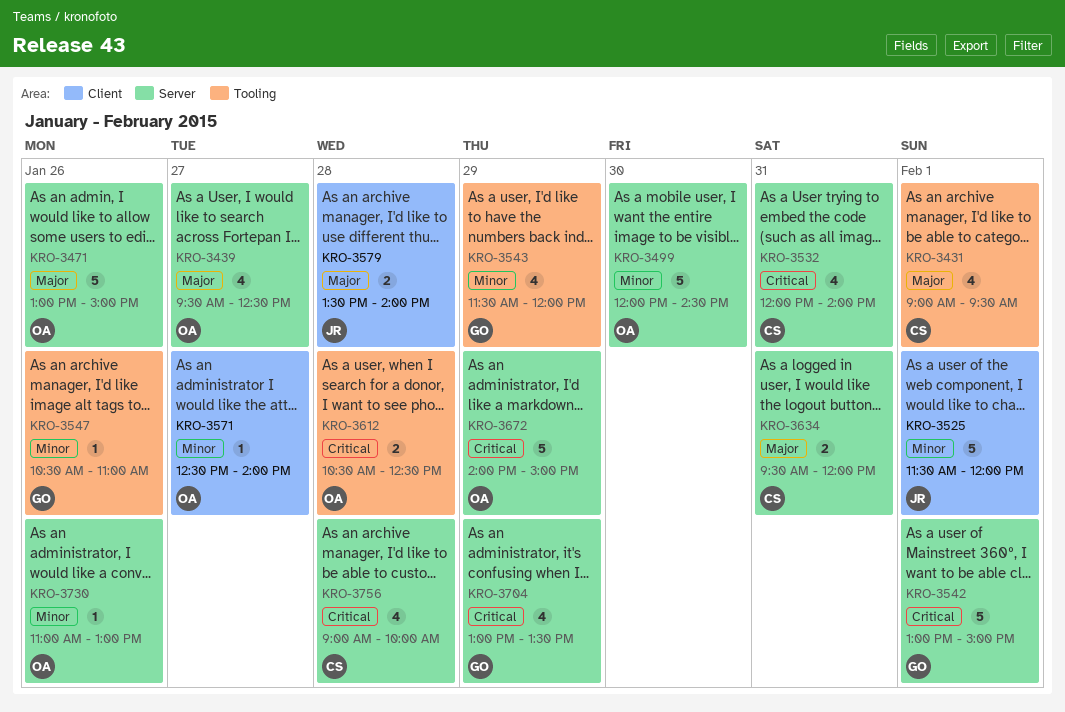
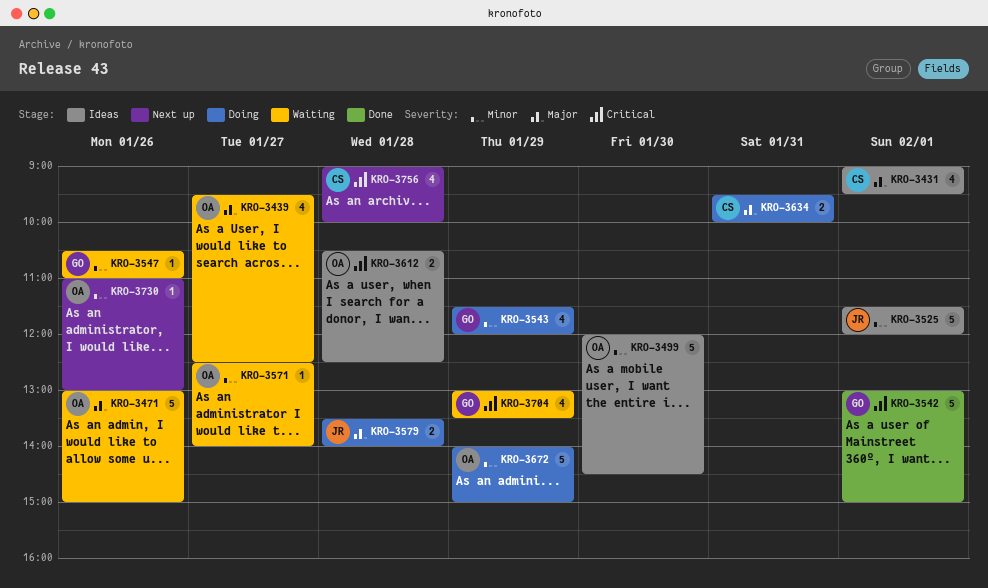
KRO-3532: present -> none
KRO-3634, ends: 12:00 -> 10:00
KRO-3672, priority: Critical -> Minor

